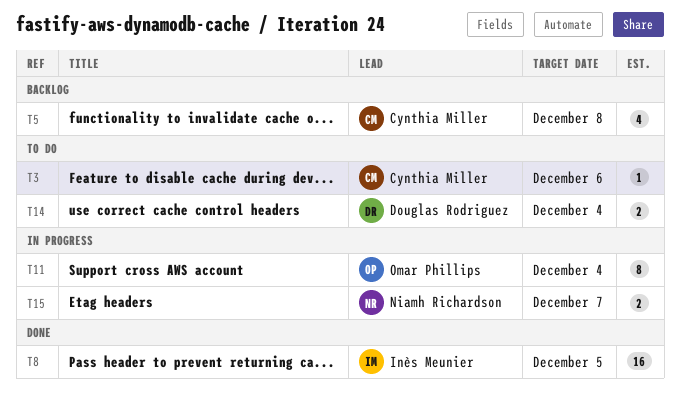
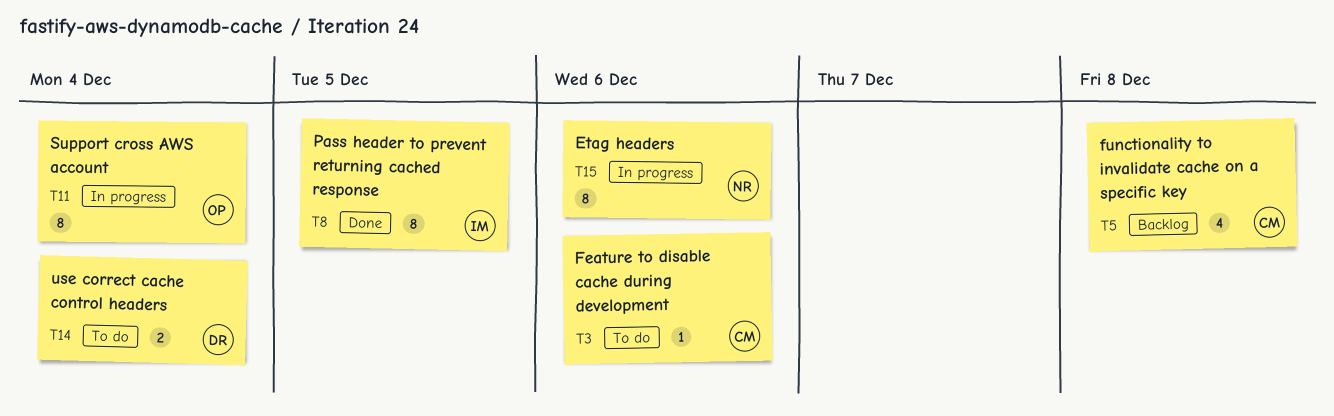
T8, estimate: 16 -> 8
T15, estimate: 2 -> 8
T15, due: Dec 7 -> Dec 6

